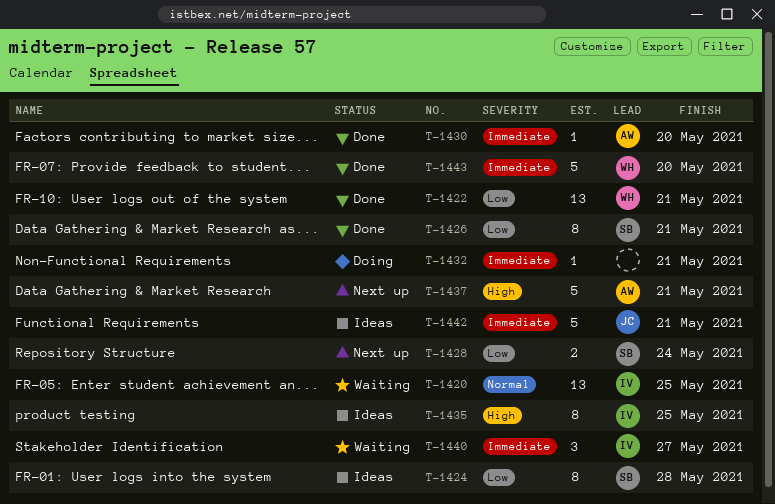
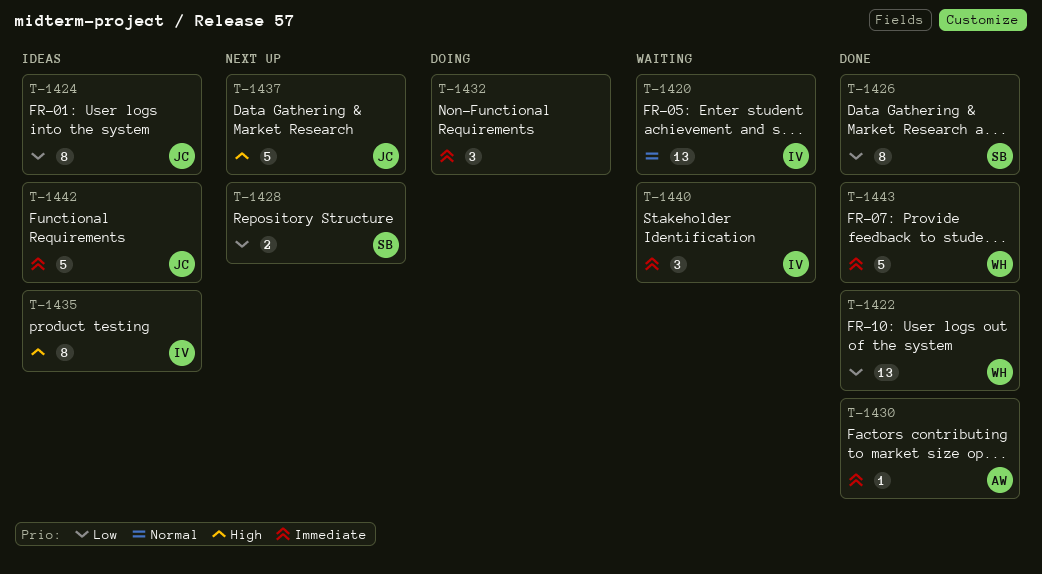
T-1424, owner: SB -> JC
T-1432, estimate: 1 -> 3
T-1437, owner: AW -> JC

